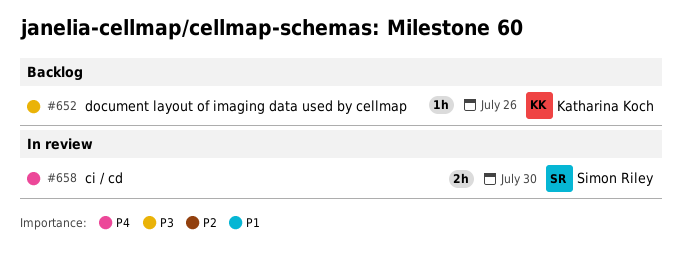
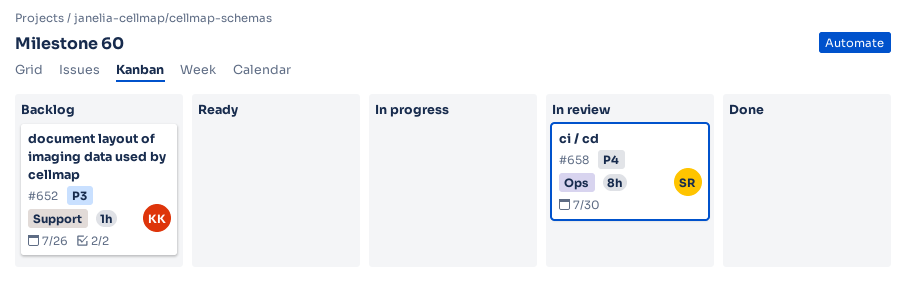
#658, estimate: 2h -> 8h

